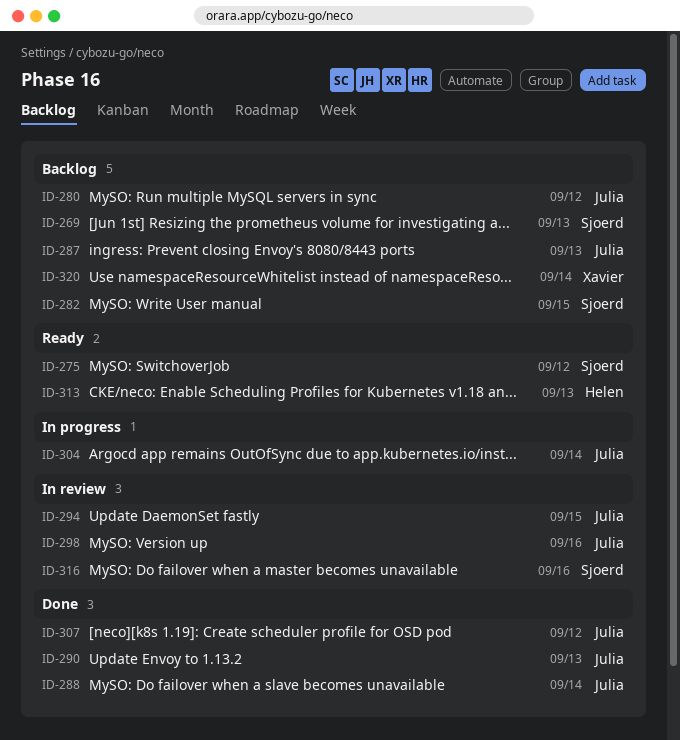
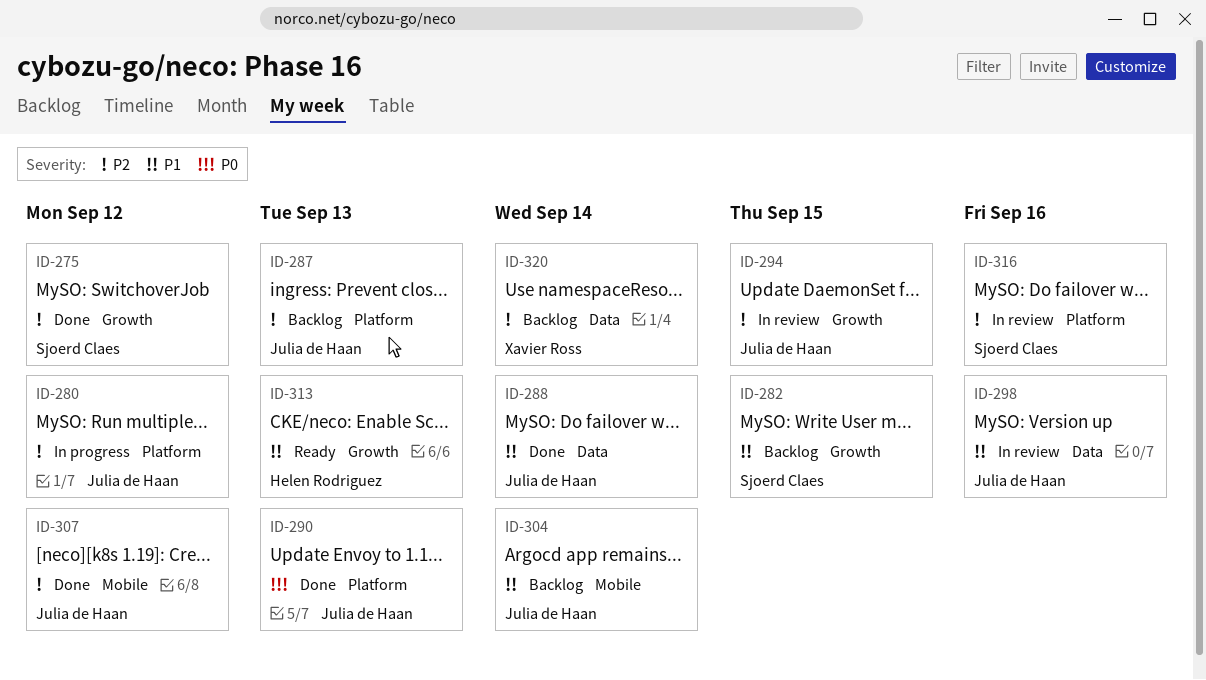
ID-269: present -> none
ID-275, status: Ready -> Done
ID-280, status: Backlog -> In progress
ID-304, status: In progress -> Backlog

